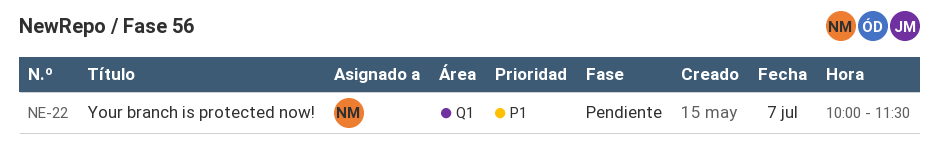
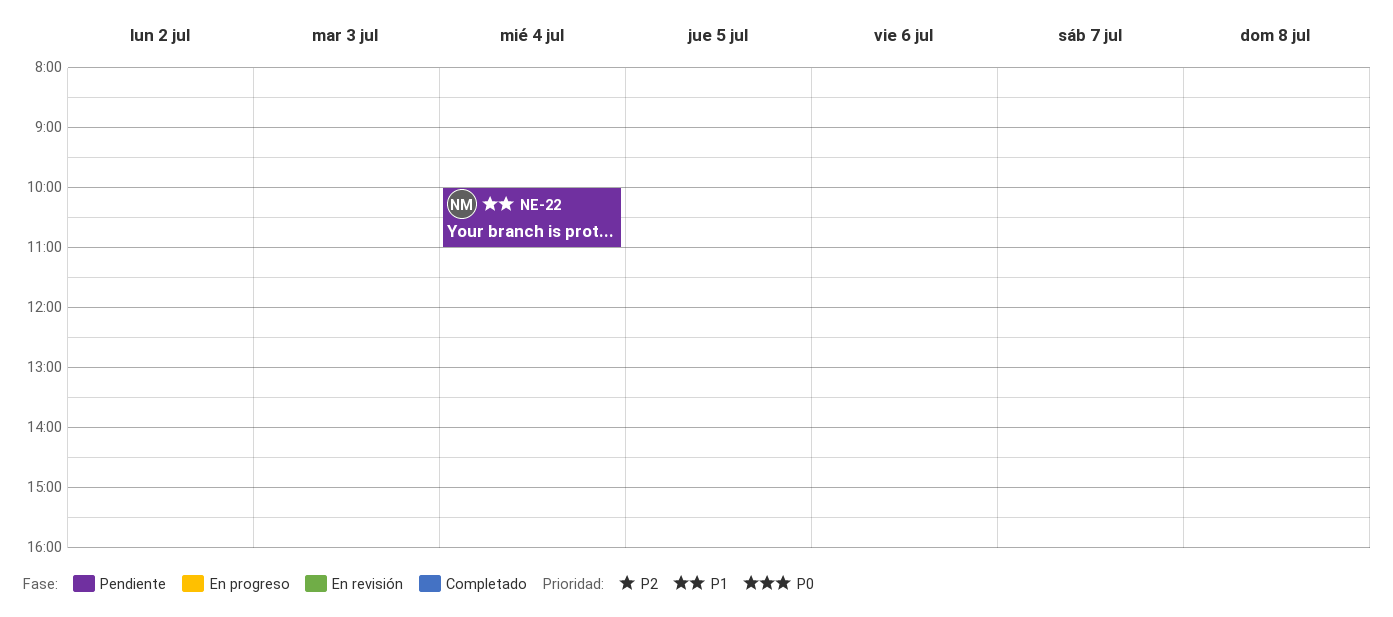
NE-22, day: Jul 7 -> Jul 4
NE-22, ends: 11:30 -> 11:00

